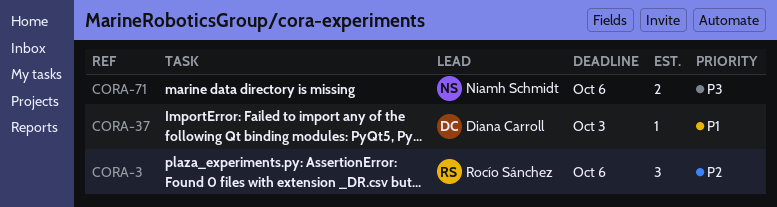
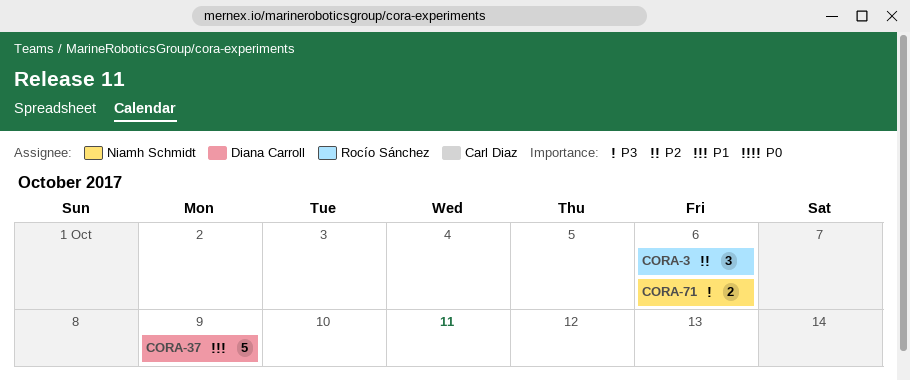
CORA-37, estimate: 1 -> 5
CORA-37, due: Oct 3 -> Oct 9

